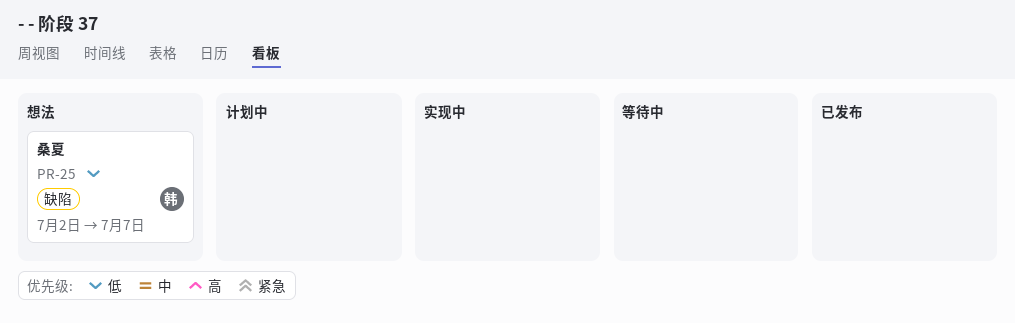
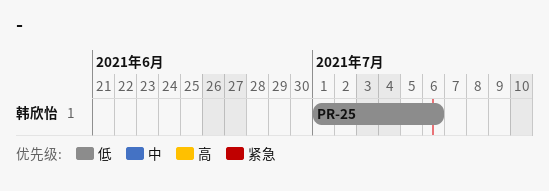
PR-25, start: Jul 2 -> Jul 1
PR-25, due: Jul 7 -> Jul 6

